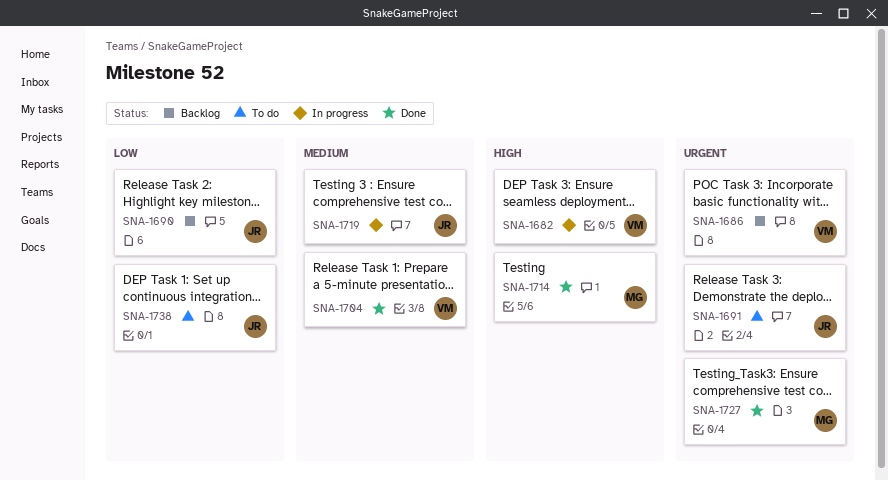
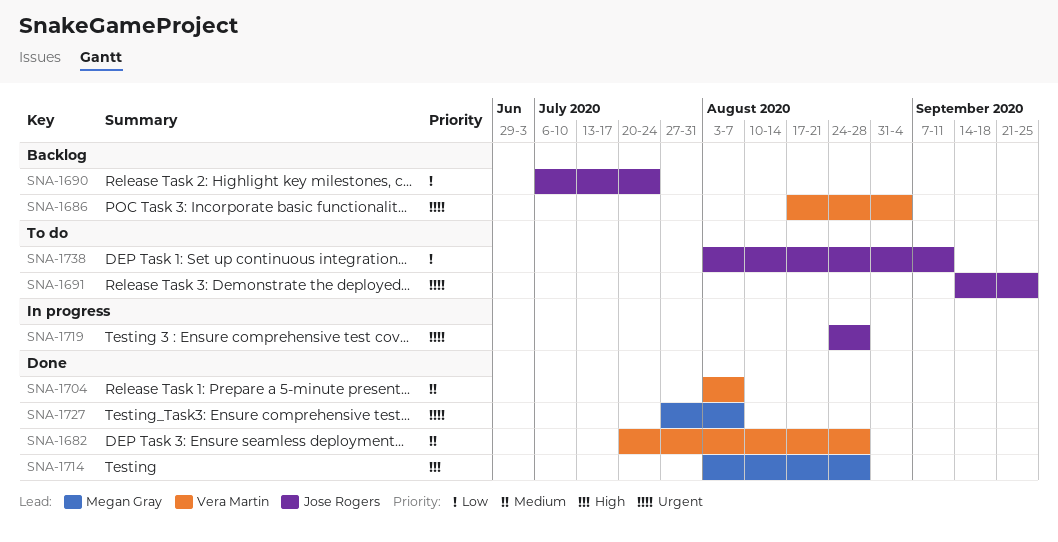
SNA-1682, status: In progress -> Done
SNA-1682, priority: High -> Medium
SNA-1719, priority: Medium -> Urgent

